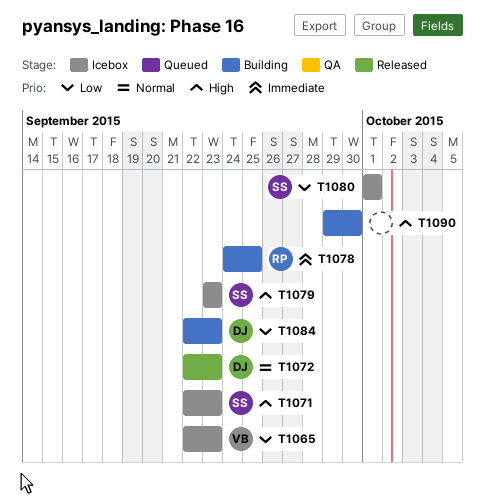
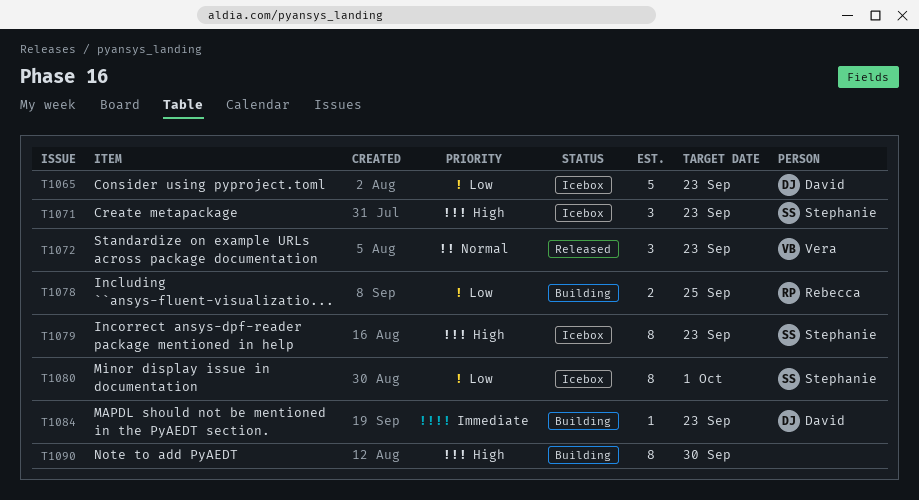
T1065, owner: Vera -> David
T1072, owner: David -> Vera
T1078, priority: Immediate -> Low
T1084, priority: Low -> Immediate

